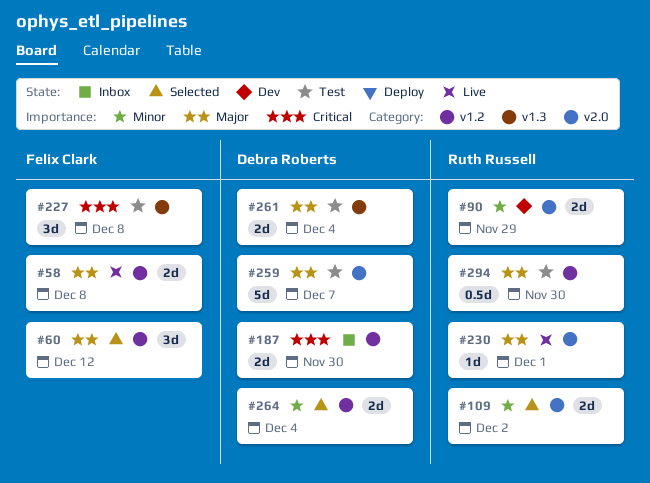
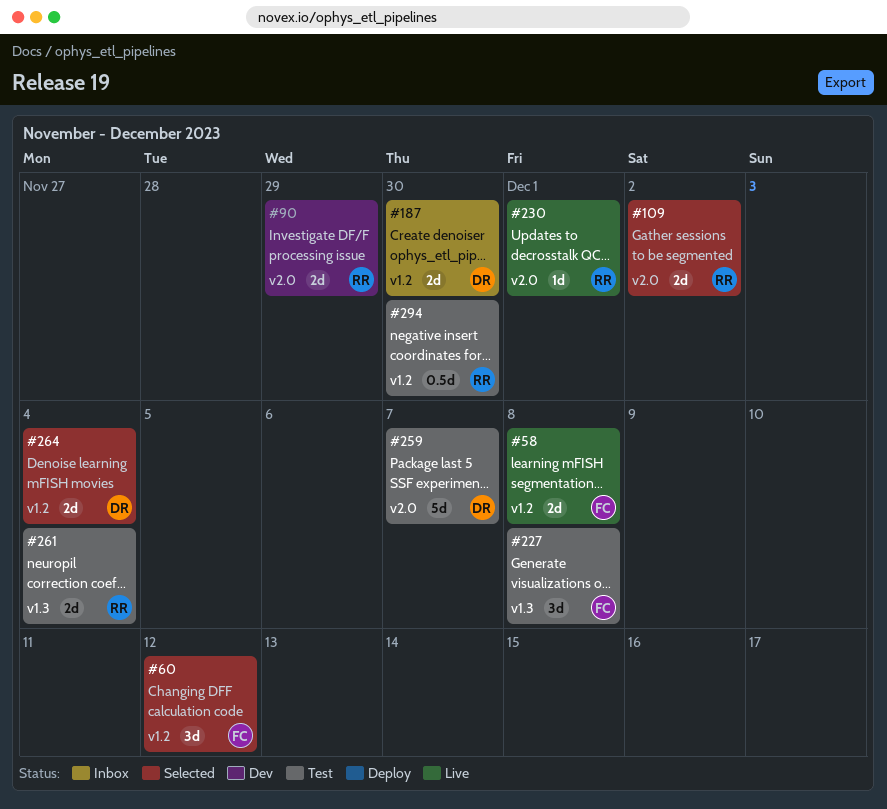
#261, owner: Debra Roberts -> Ruth Russell

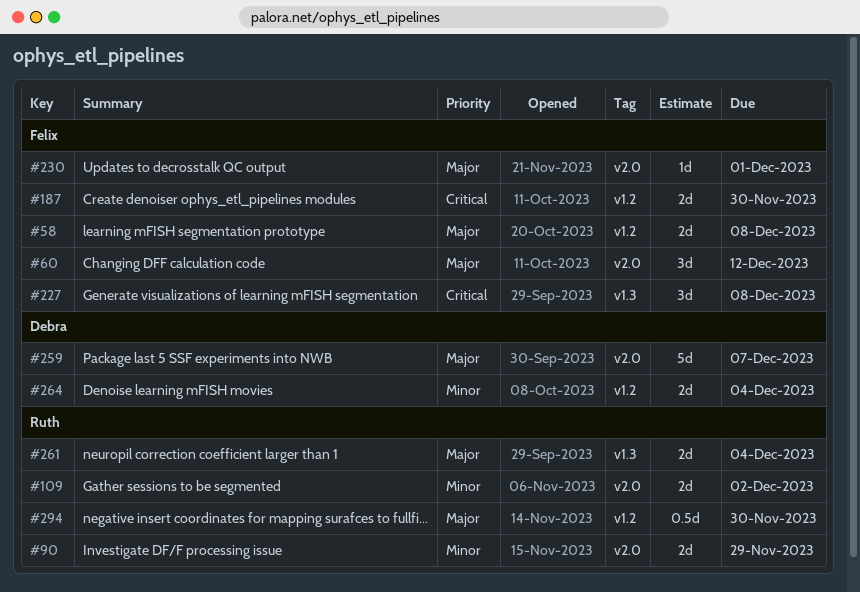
#60, label: v1.2 -> v2.0
#187, owner: Debra -> Felix
#230, owner: Ruth -> Felix

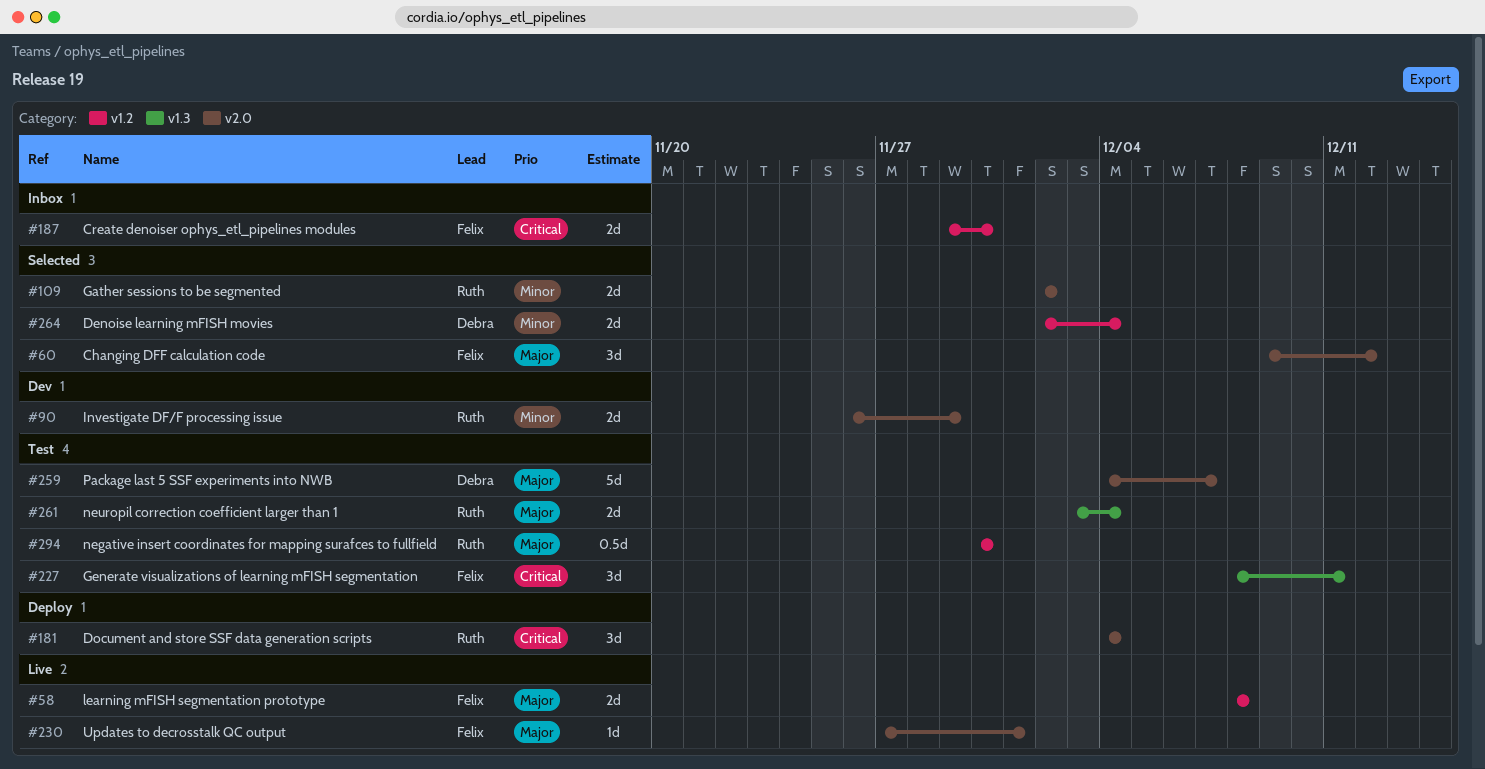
#181: none -> present
#227, due: Dec 8 -> Dec 11

